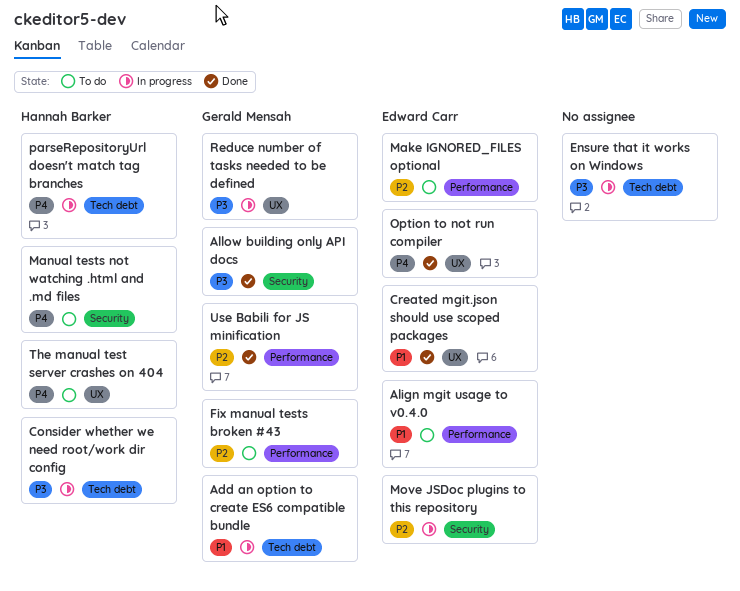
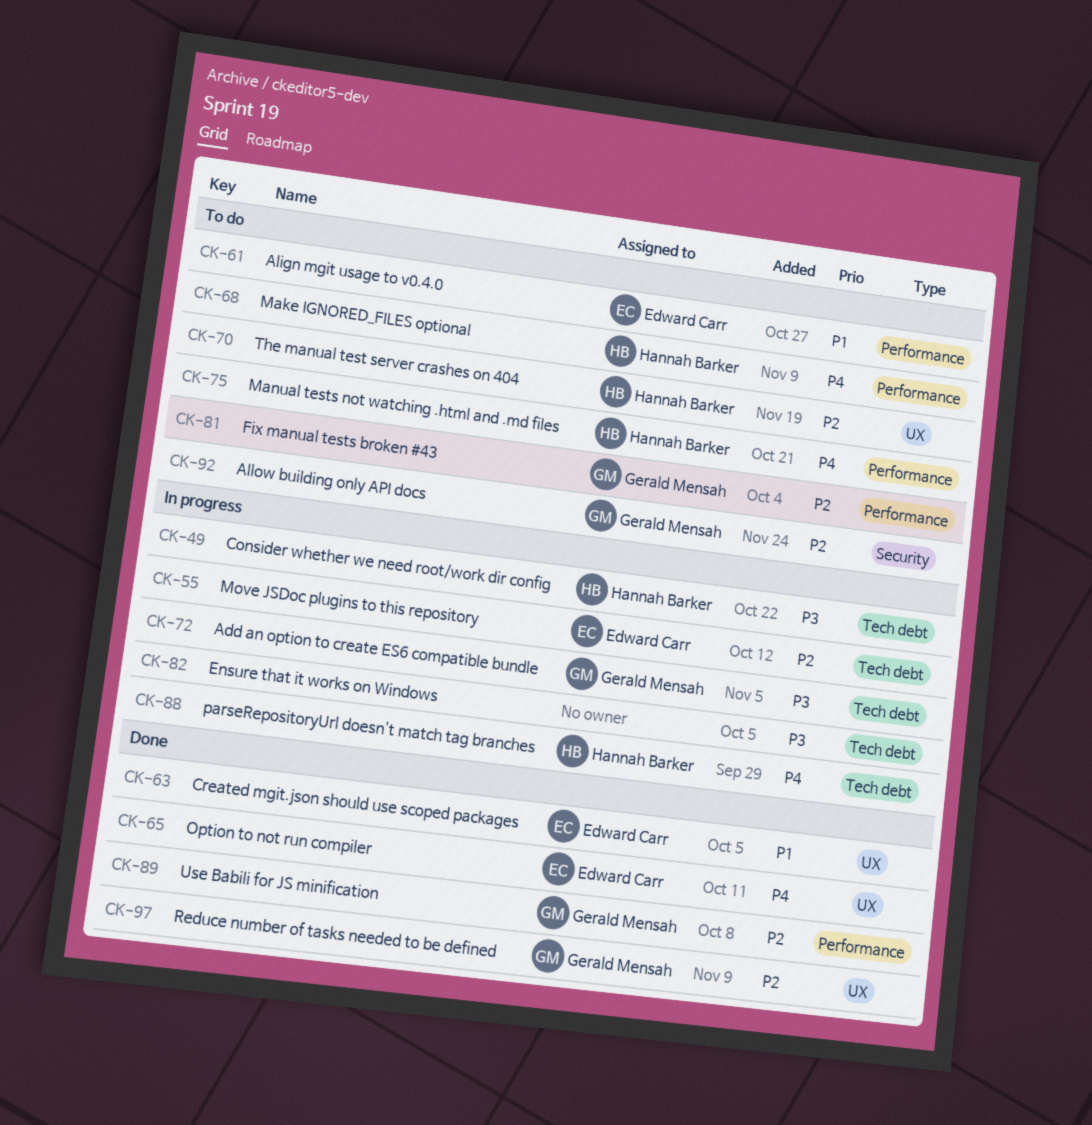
Add an option to create ES6 compatible bundle, priority: P1 -> P3
Allow building only API docs, status: Done -> To do
Allow building only API docs, priority: P3 -> P2
Make IGNORED_FILES optional, owner: Edward Carr -> Hannah Barker
Make IGNORED_FILES optional, priority: P2 -> P4
Manual tests not watching .html and .md files, label: Security -> Performance
Move JSDoc plugins to this repository, label: Security -> Tech debt
Reduce number of tasks needed to be defined, status: In progress -> Done
Reduce number of tasks needed to be defined, priority: P3 -> P2
The manual test server crashes on 404, priority: P4 -> P2

